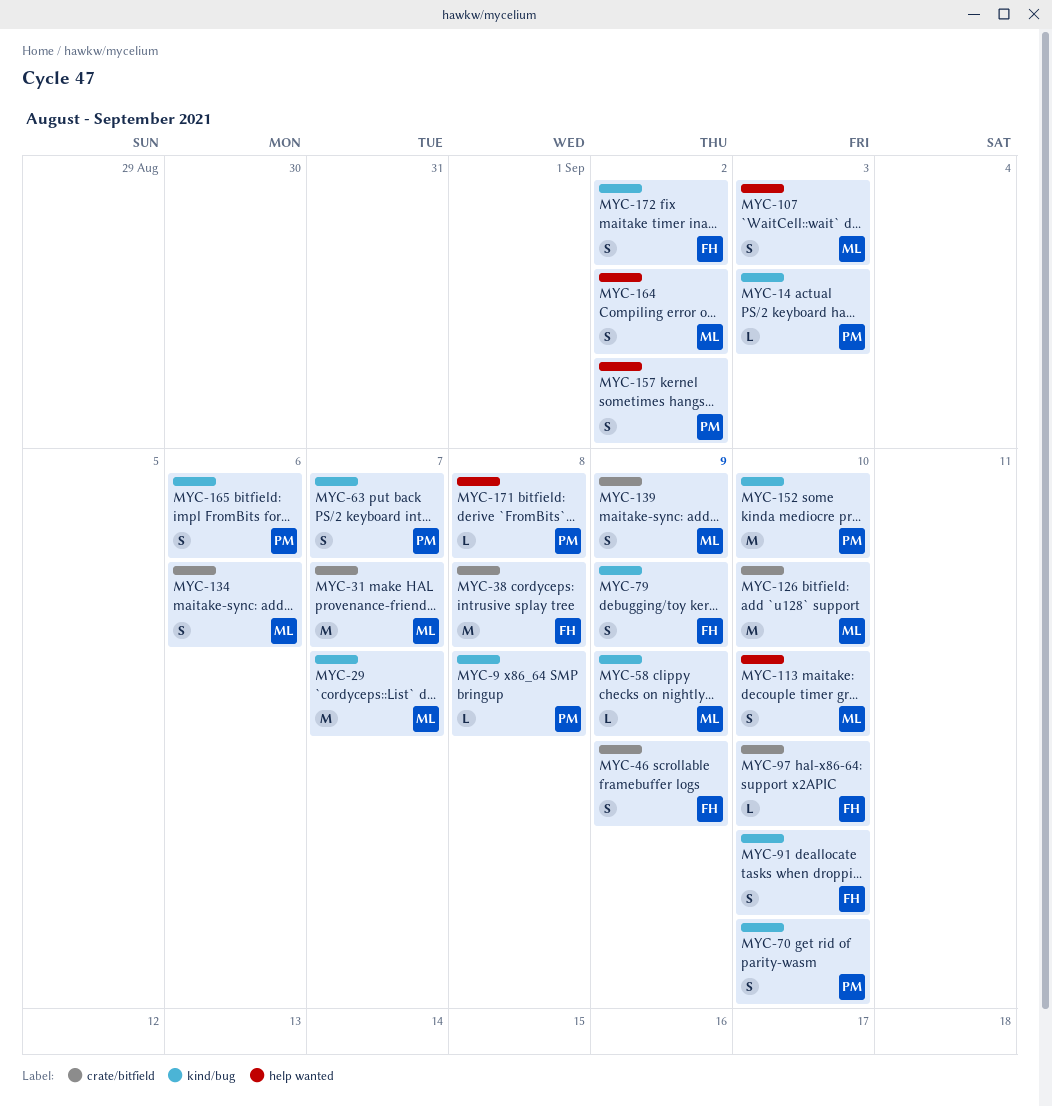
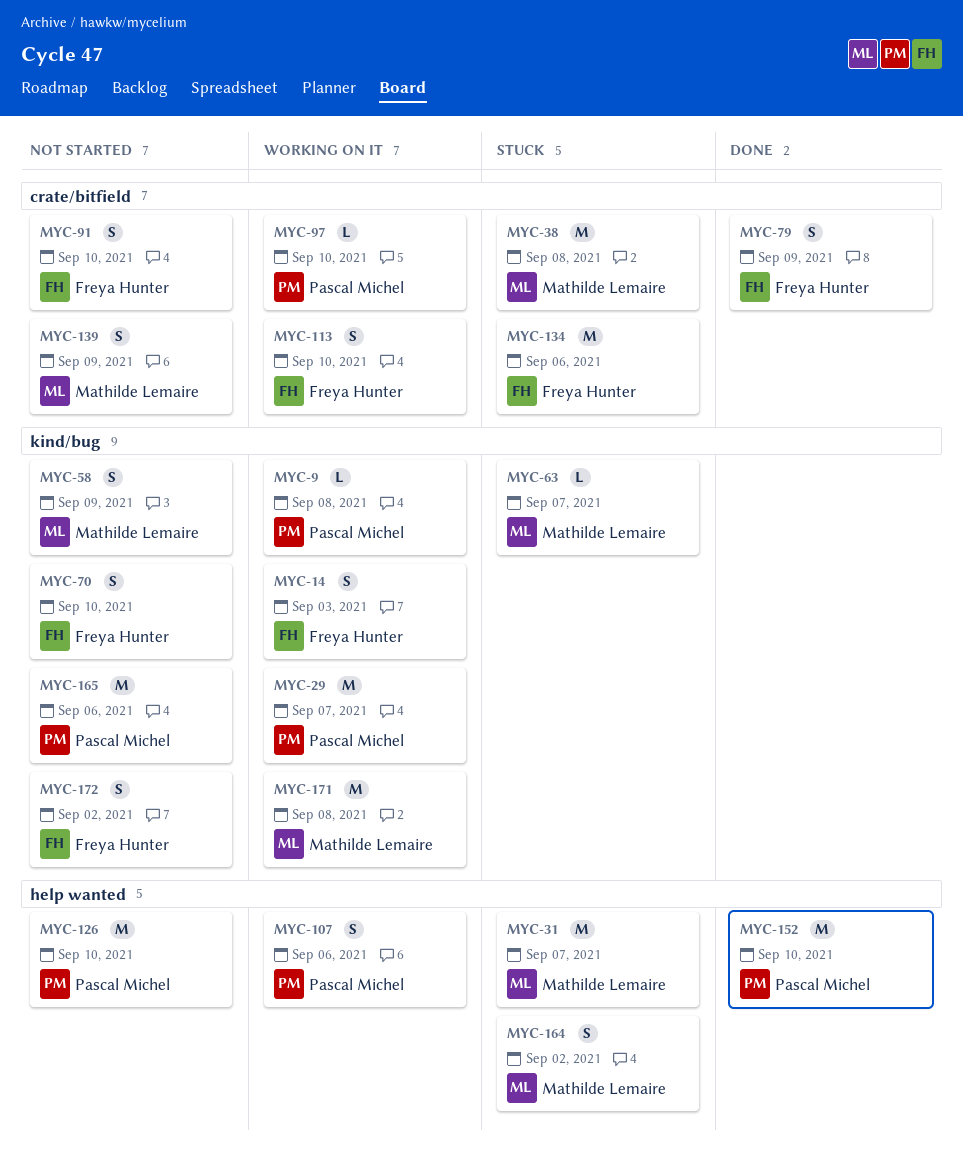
MYC-14, owner: Pascal Michel -> Freya Hunter
MYC-14, estimate: L -> S
MYC-29, owner: Mathilde Lemaire -> Pascal Michel
MYC-31, label: crate/bitfield -> help wanted
MYC-38, owner: Freya Hunter -> Mathilde Lemaire
MYC-46: present -> none
MYC-58, estimate: L -> S
MYC-63, owner: Pascal Michel -> Mathilde Lemaire
MYC-63, estimate: S -> L
MYC-70, owner: Pascal Michel -> Freya Hunter
MYC-79, label: kind/bug -> crate/bitfield
MYC-91, label: kind/bug -> crate/bitfield
MYC-97, owner: Freya Hunter -> Pascal Michel
MYC-107, owner: Mathilde Lemaire -> Pascal Michel
MYC-107, due: Sep 3 -> Sep 6
MYC-113, owner: Mathilde Lemaire -> Freya Hunter
MYC-113, label: help wanted -> crate/bitfield
MYC-126, owner: Mathilde Lemaire -> Pascal Michel
MYC-126, label: crate/bitfield -> help wanted
MYC-134, owner: Mathilde Lemaire -> Freya Hunter
MYC-134, estimate: S -> M
MYC-152, label: kind/bug -> help wanted
MYC-157: present -> none
MYC-165, estimate: S -> M
MYC-171, owner: Pascal Michel -> Mathilde Lemaire
MYC-171, label: help wanted -> kind/bug
MYC-171, estimate: L -> M

